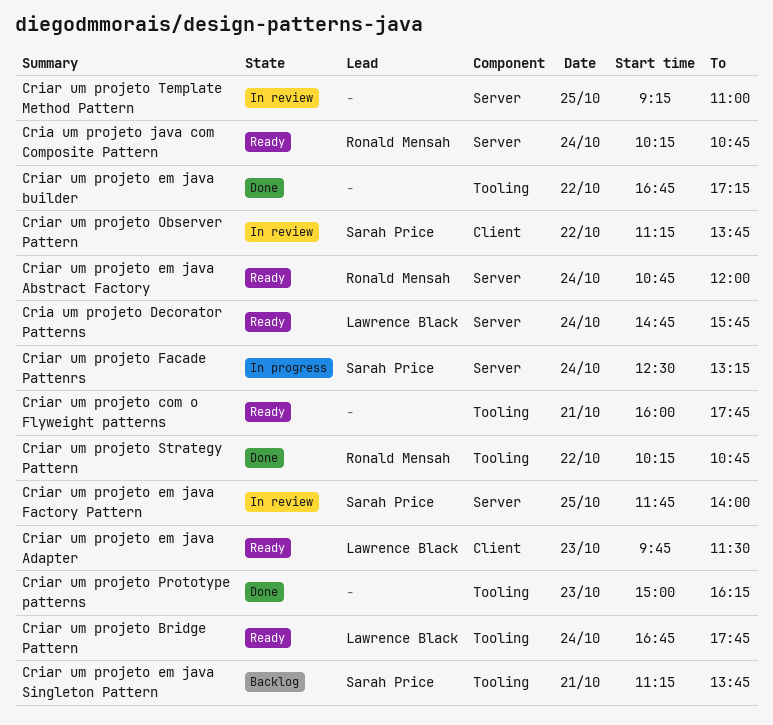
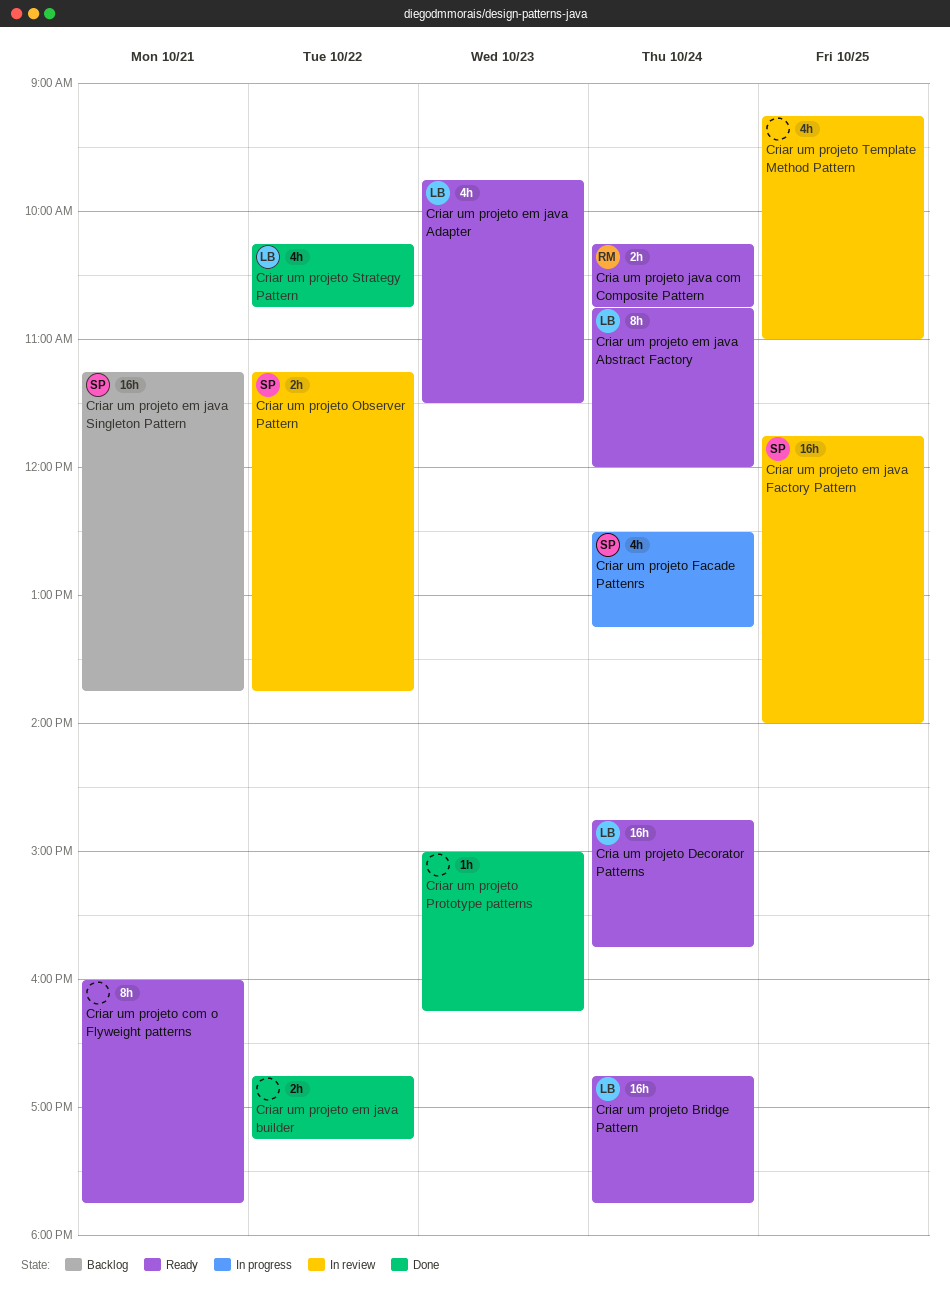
Criar um projeto em java Abstract Factory, owner: Ronald Mensah -> Lawrence Black
Criar um projeto Strategy Pattern, owner: Ronald Mensah -> Lawrence Black

